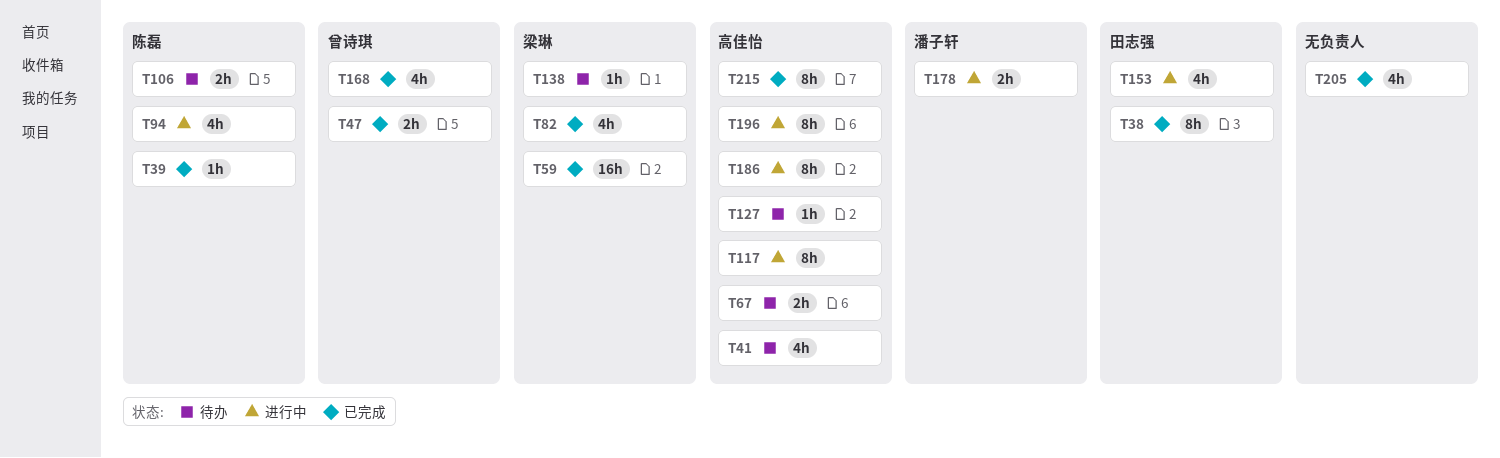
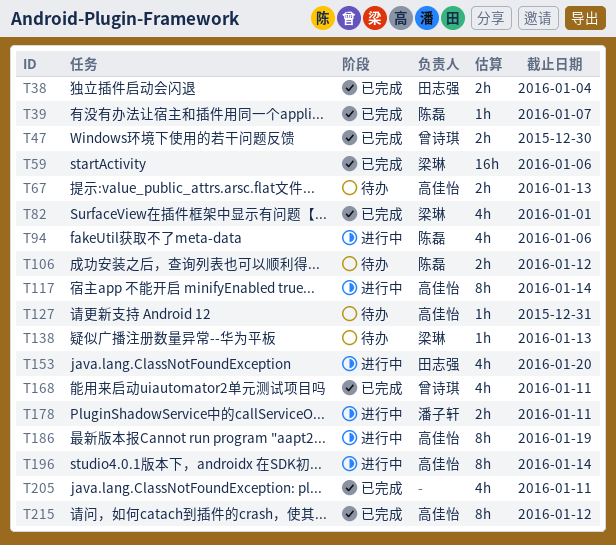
T38, estimate: 8h -> 2h
T41: present -> none

